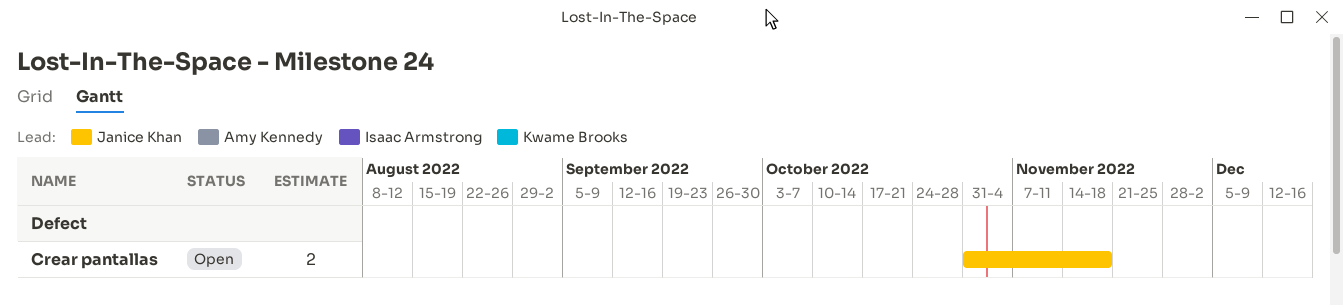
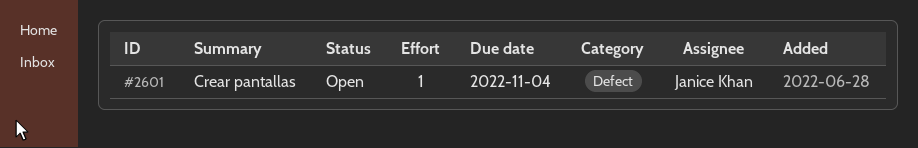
Crear pantallas, estimate: 2 -> 1
Crear pantallas, due: Nov 18 -> Nov 4

